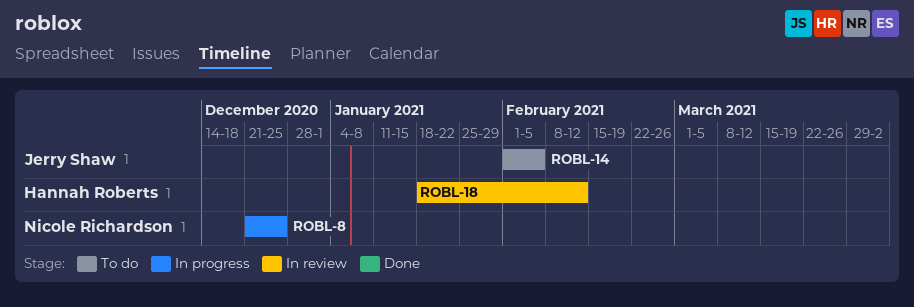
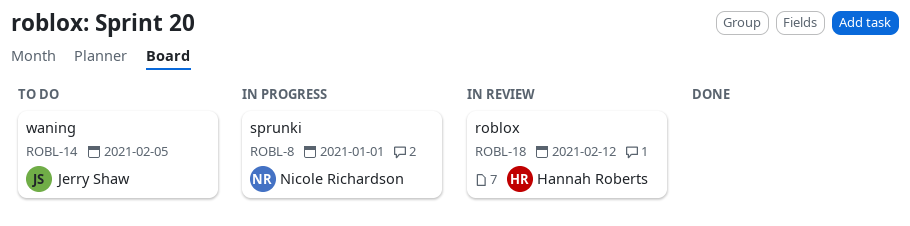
ROBL-8, due: Dec 25 -> Jan 1

